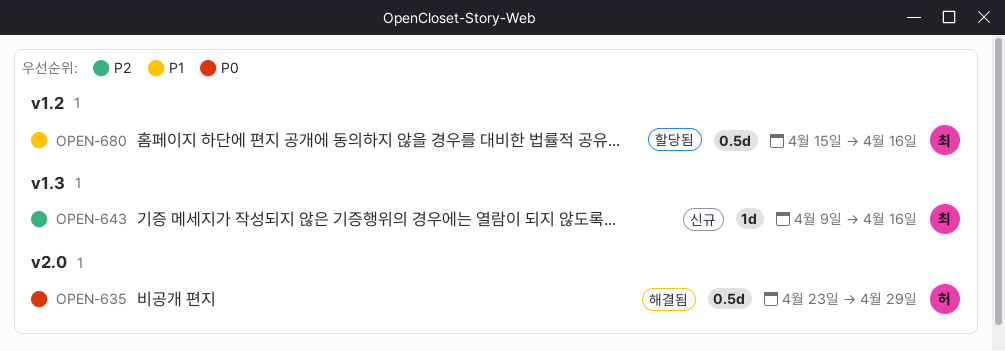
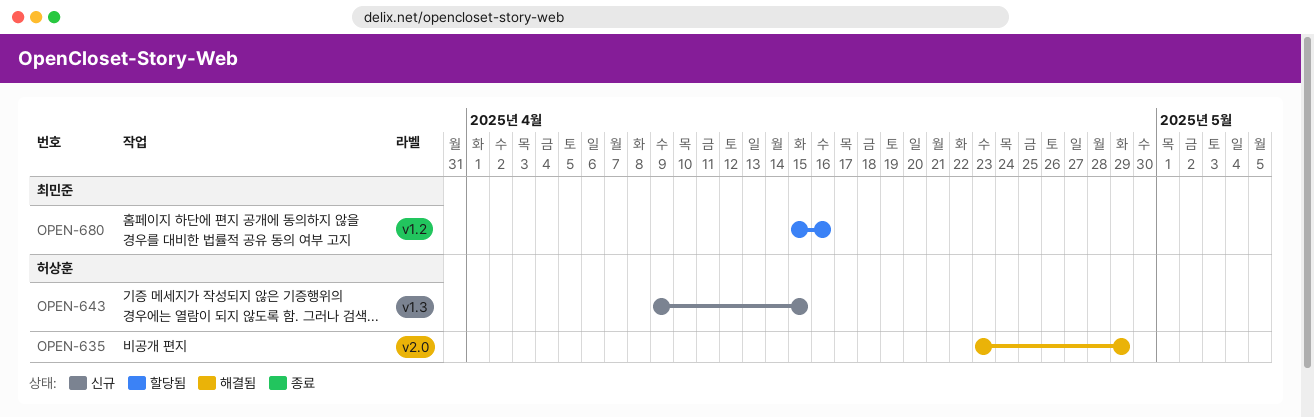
OPEN-643, owner: 최민준 -> 허상훈
OPEN-643, due: Apr 16 -> Apr 15

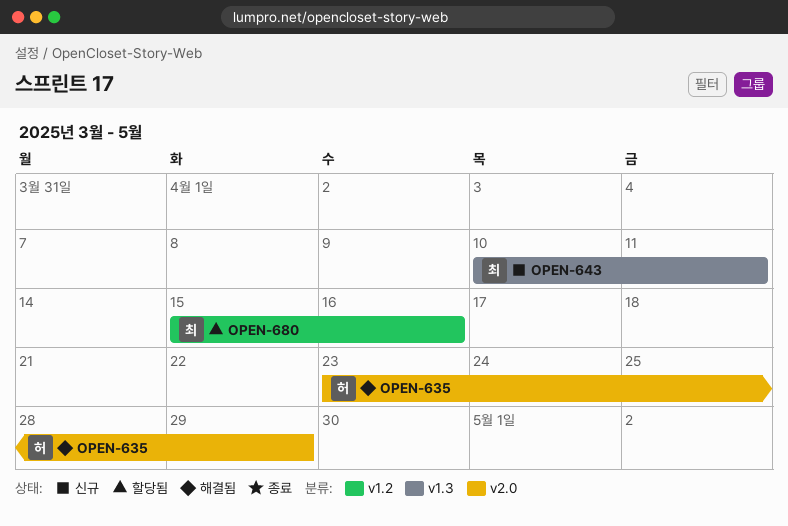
OPEN-643, owner: 허상훈 -> 최민준
OPEN-643, start: Apr 9 -> Apr 10
OPEN-643, due: Apr 15 -> Apr 11

